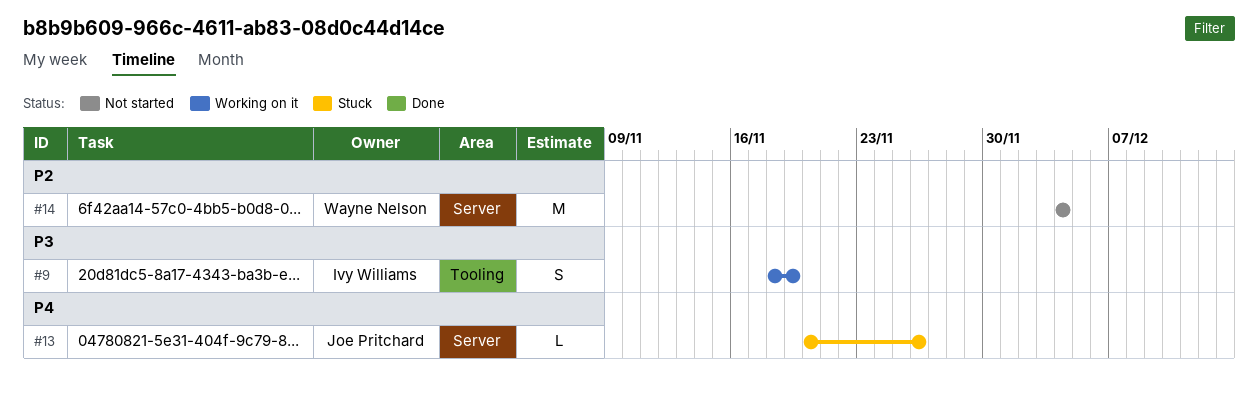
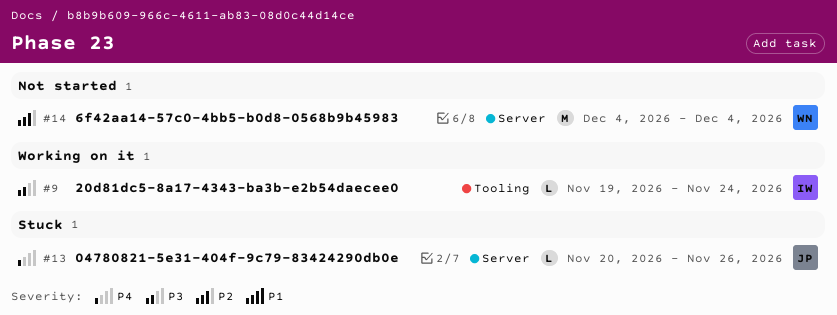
#9, estimate: S -> L
#9, start: Nov 18 -> Nov 19
#9, due: Nov 19 -> Nov 24

